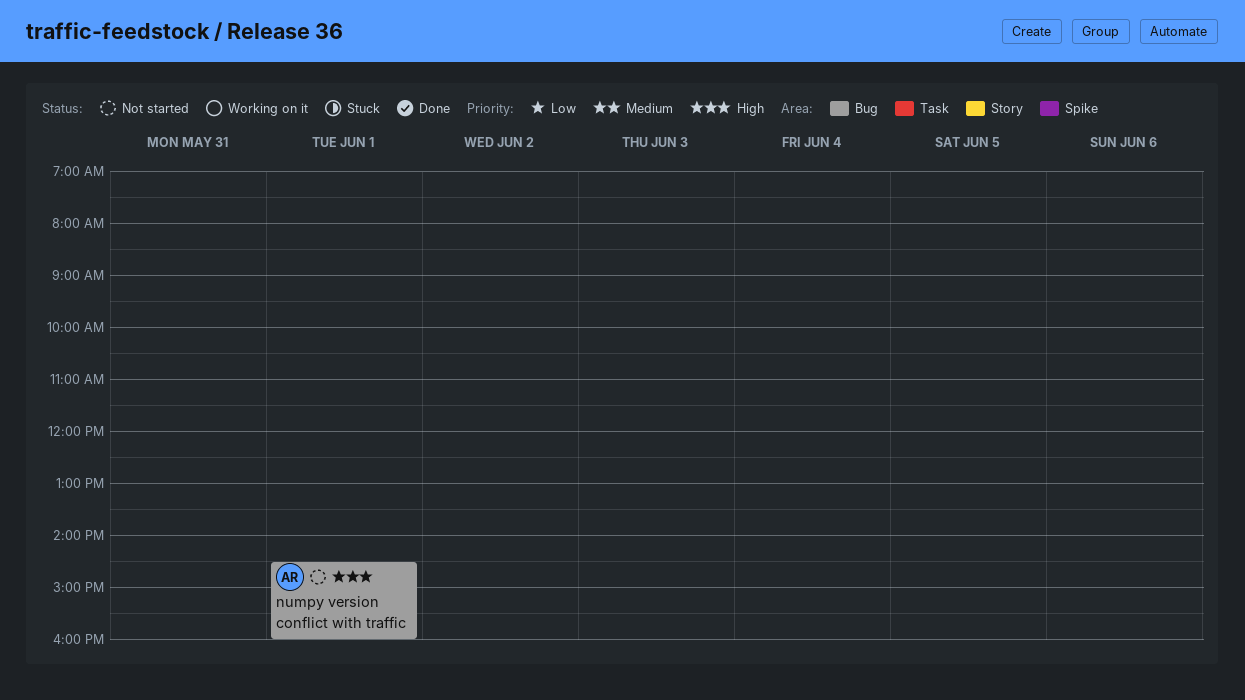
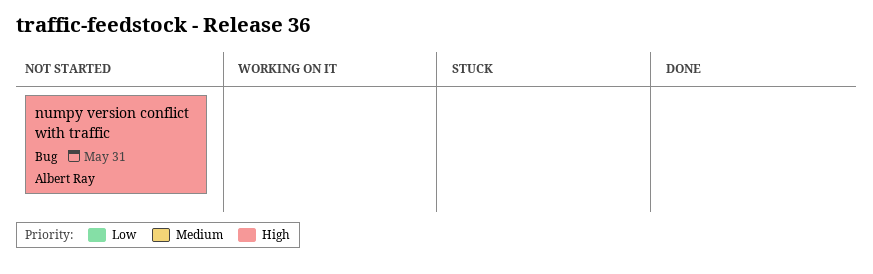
numpy version conflict with traffic, day: Jun 1 -> May 31

